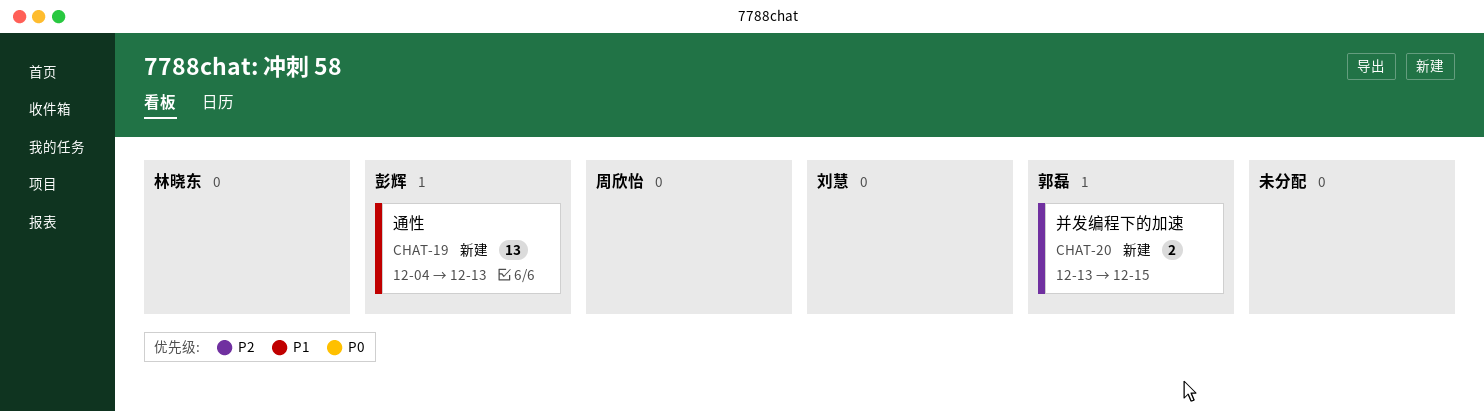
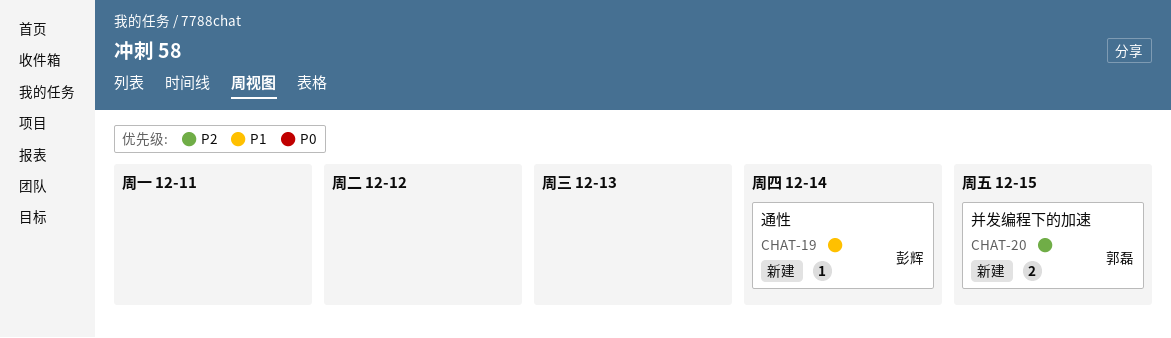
CHAT-19, estimate: 13 -> 1
CHAT-19, due: Dec 13 -> Dec 14

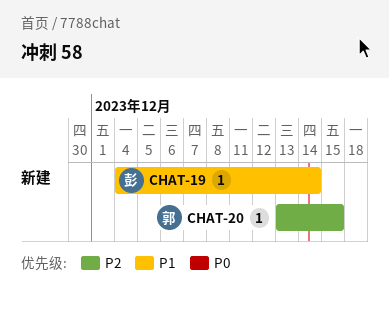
CHAT-20, estimate: 2 -> 1

